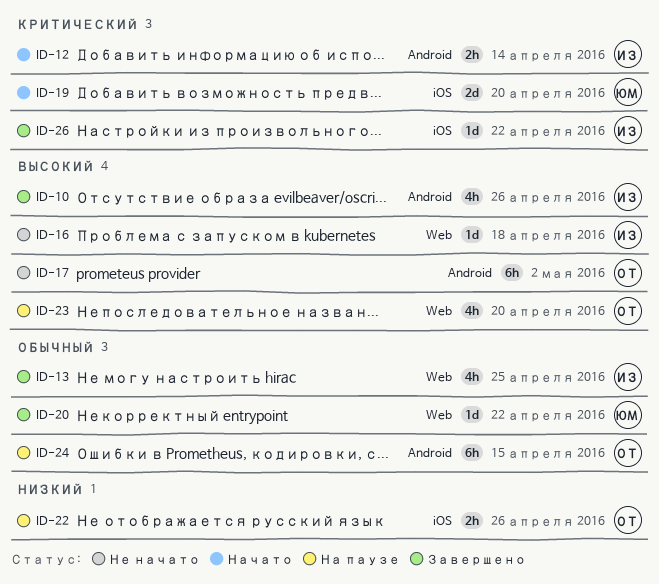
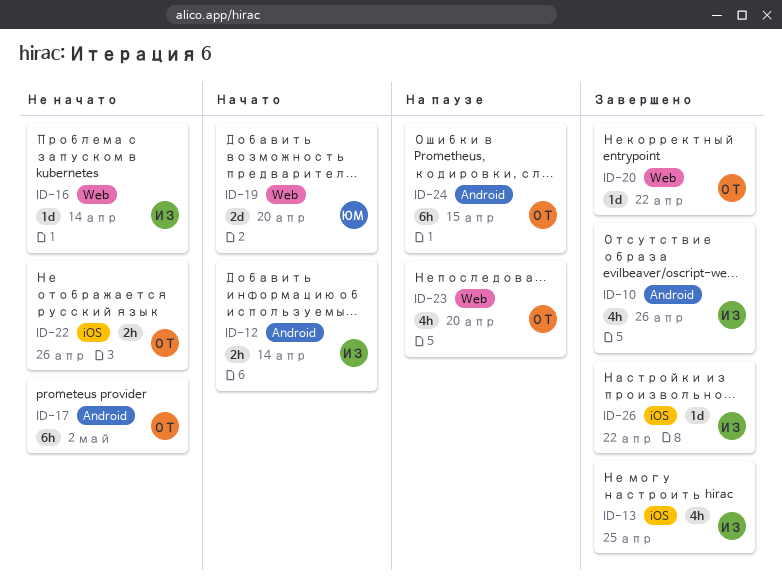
ID-13, label: Web -> iOS
ID-16, due: Apr 18 -> Apr 14
ID-19, label: iOS -> Web
ID-20, owner: ЮМ -> ОТ
ID-22, status: На паузе -> Не начато

